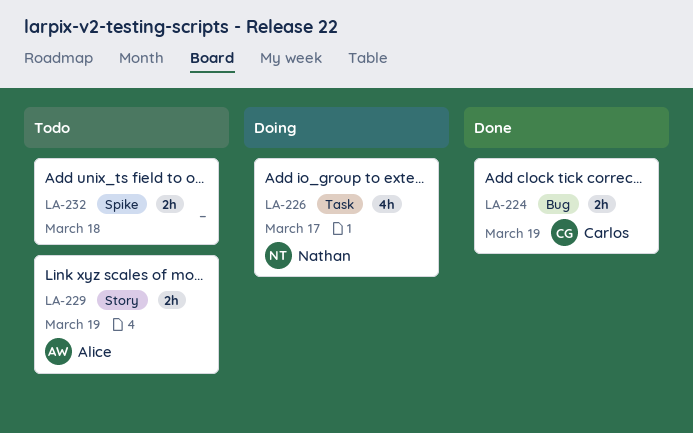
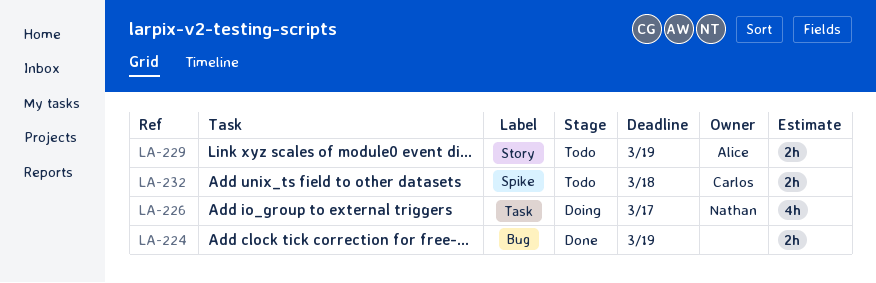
LA-224, owner: Carlos -> none
LA-232, owner: none -> Carlos

